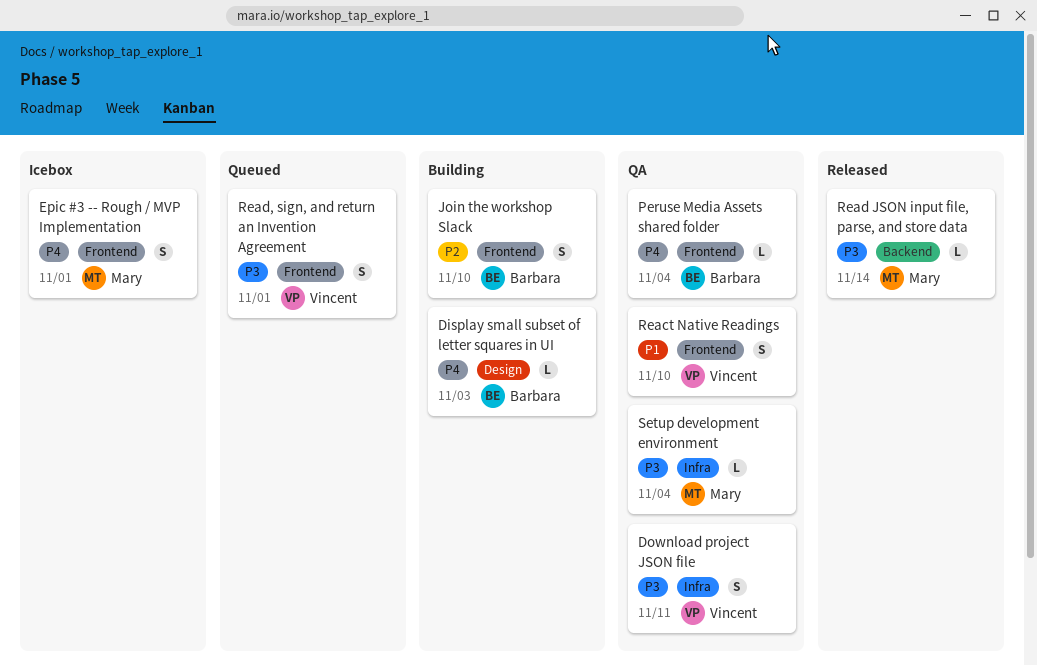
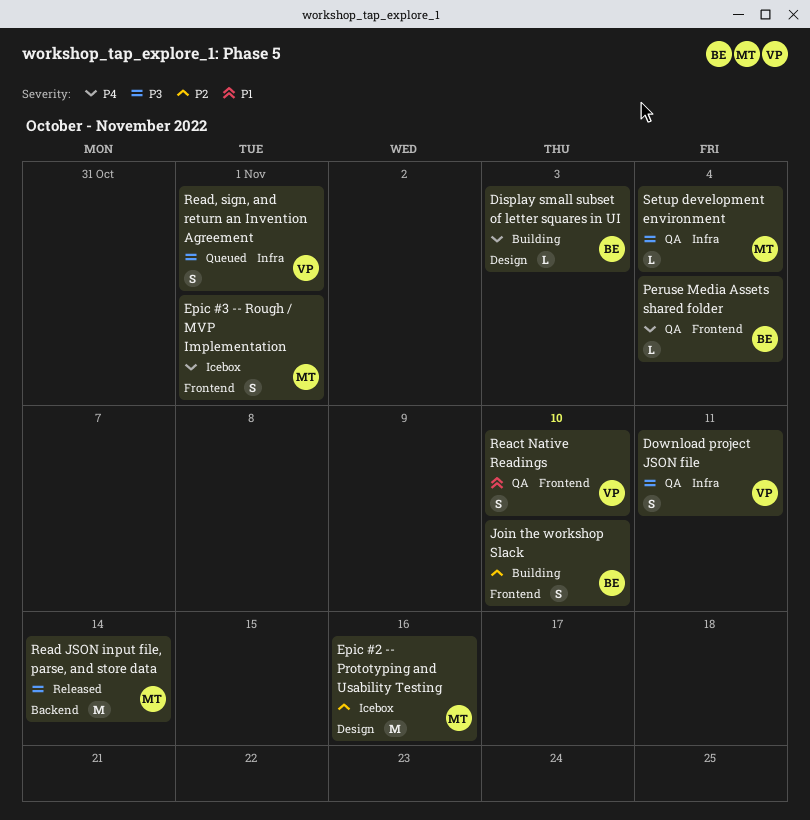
Epic #2 -- Prototyping and Usability Testing: none -> present
Read JSON input file, parse, and store data, estimate: L -> M
Read, sign, and return an Invention Agreement, label: Frontend -> Infra

